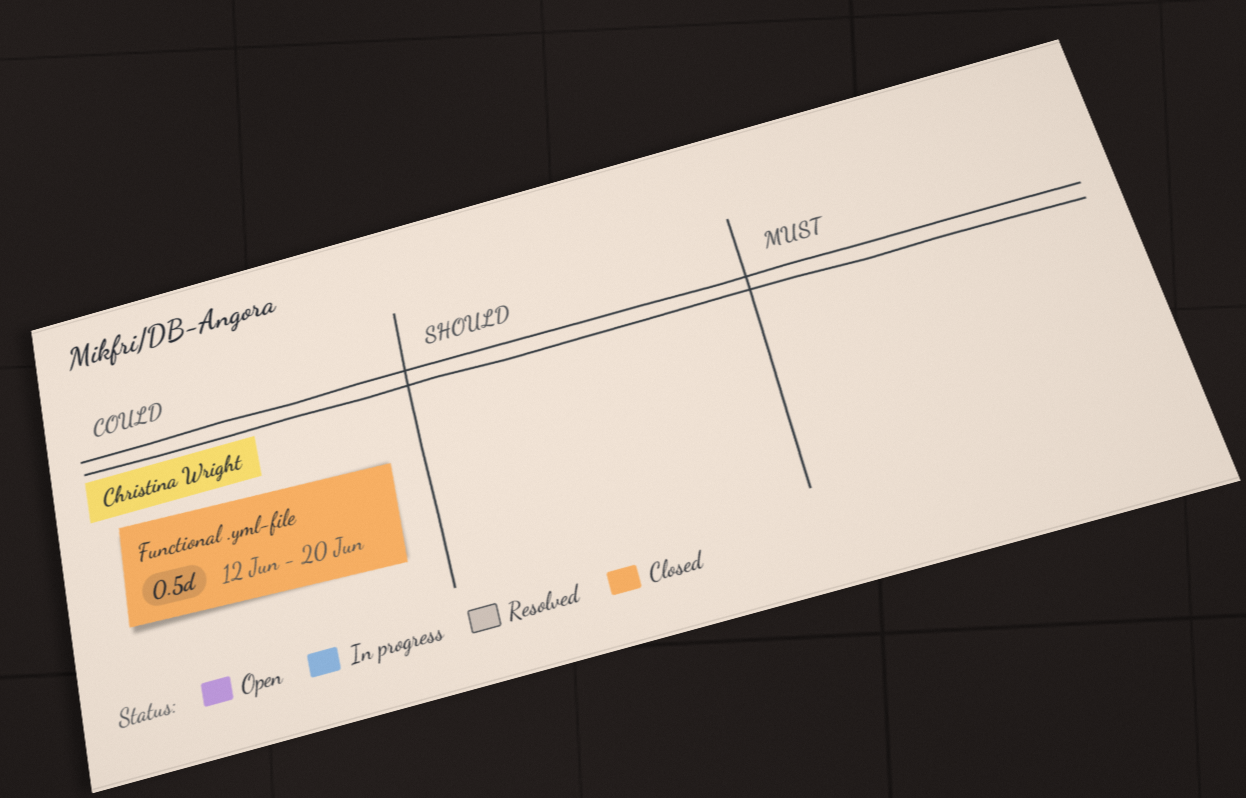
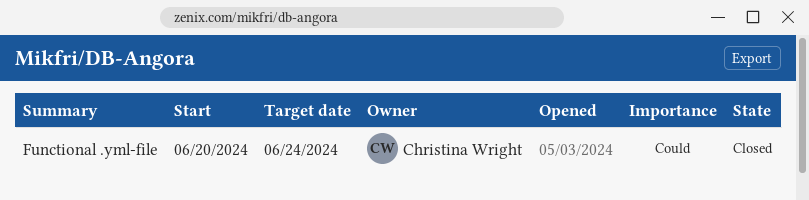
Functional .yml-file, start: Jun 12 -> Jun 20
Functional .yml-file, due: Jun 20 -> Jun 24

